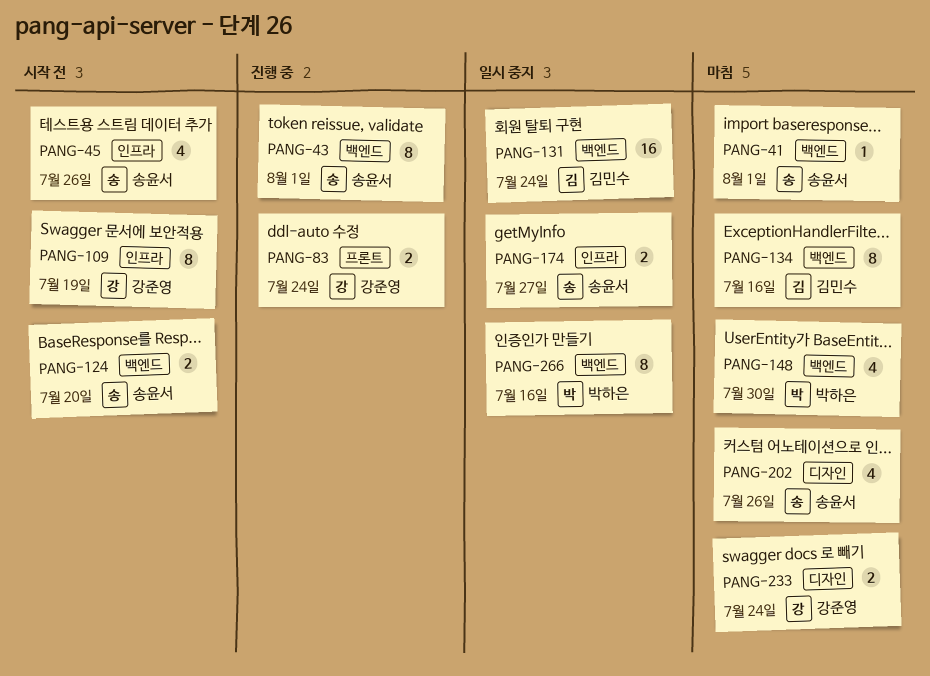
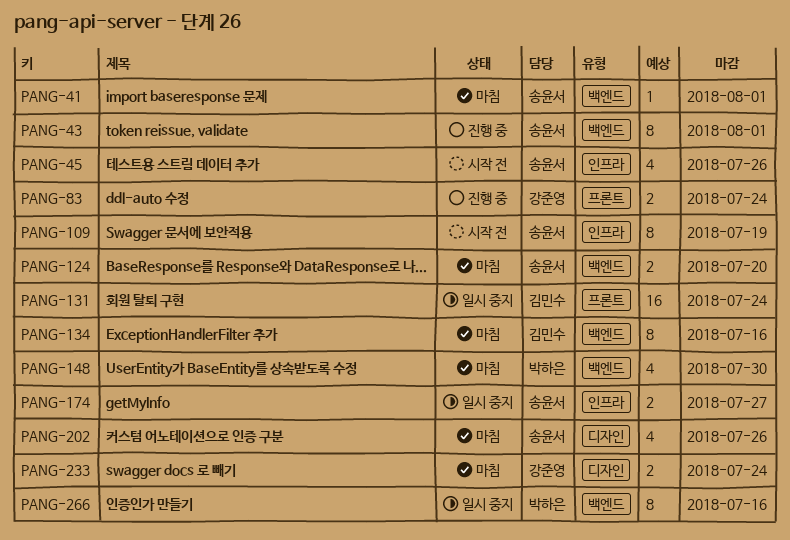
PANG-109, owner: 강준영 -> 송윤서
PANG-124, status: 시작 전 -> 마침
PANG-131, label: 백엔드 -> 프론트

